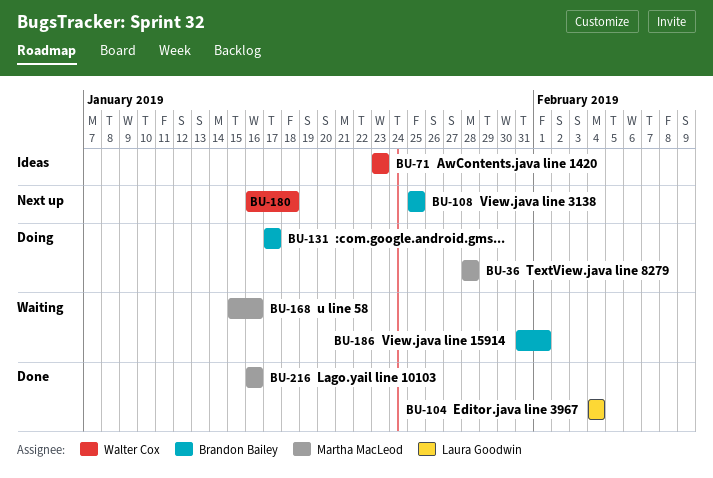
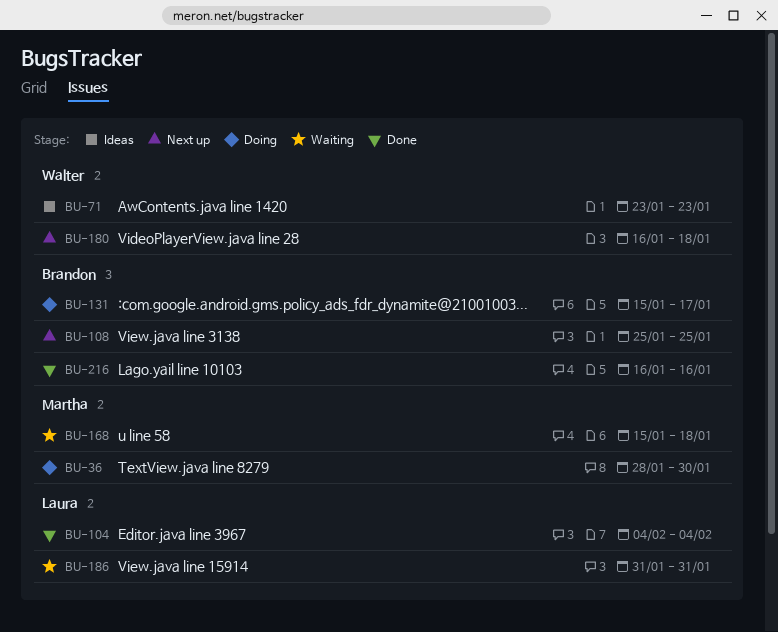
BU-36, due: Jan 28 -> Jan 30
BU-131, start: Jan 17 -> Jan 15
BU-168, due: Jan 16 -> Jan 18
BU-186, owner: Brandon Bailey -> Laura Goodwin
BU-186, due: Feb 1 -> Jan 31
BU-216, owner: Martha MacLeod -> Brandon Bailey

